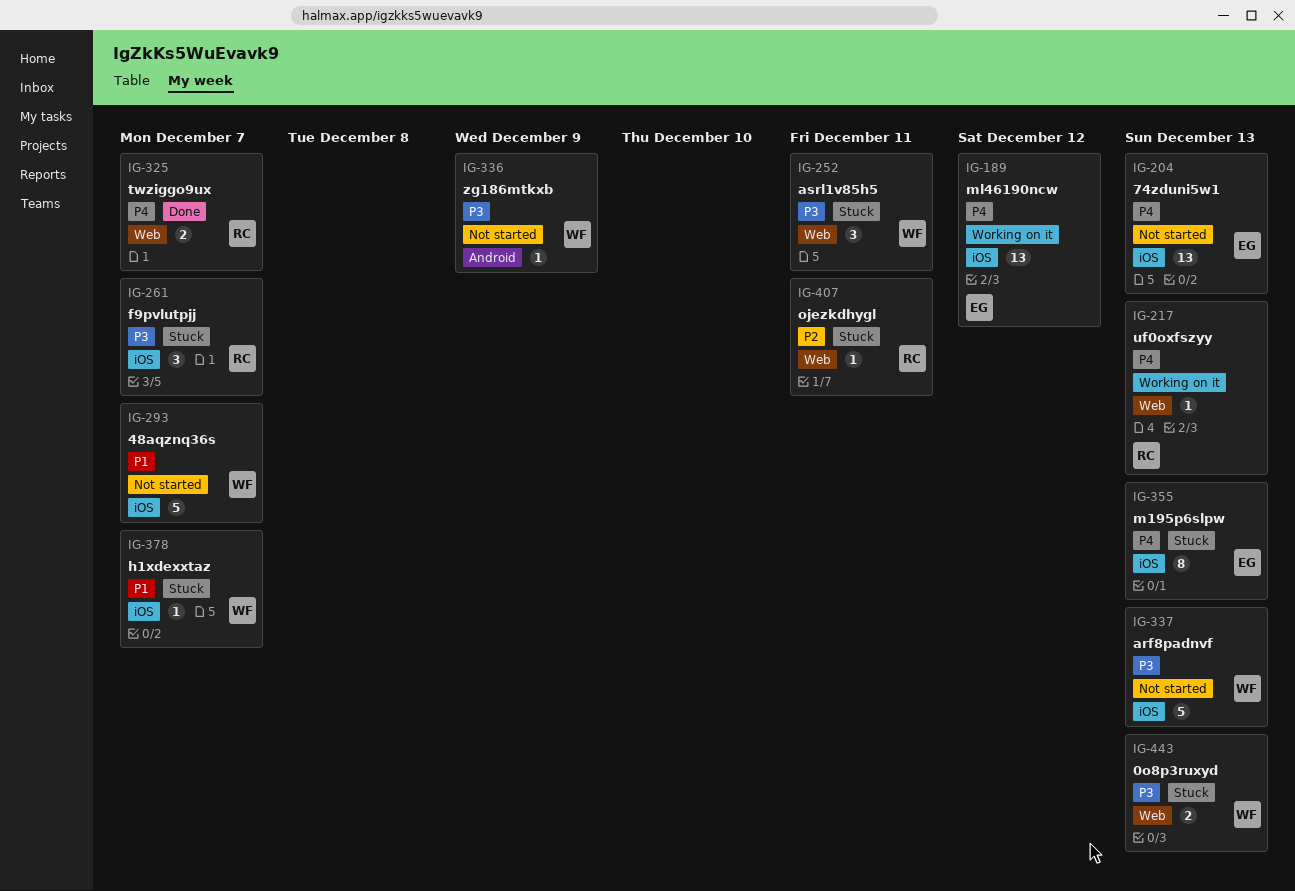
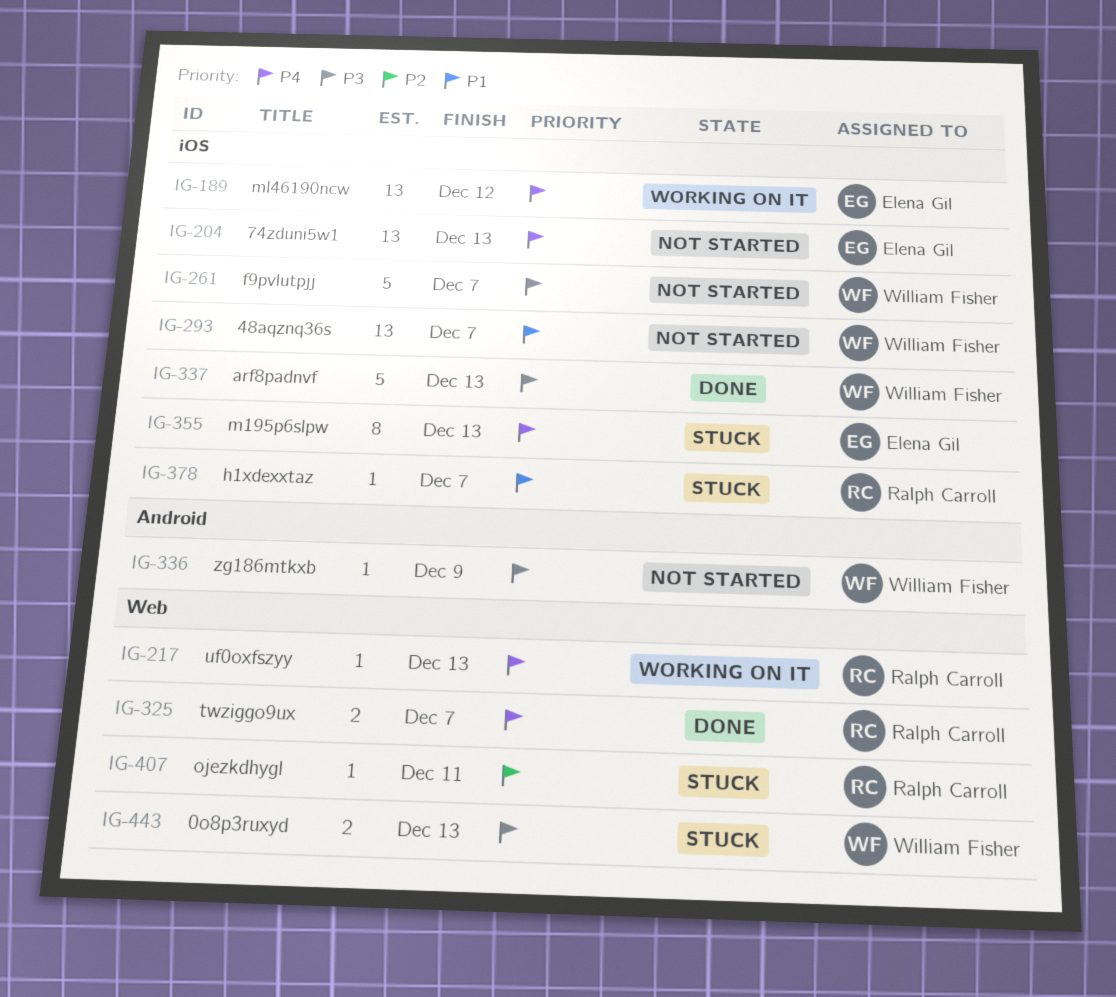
IG-252: present -> none
IG-261, status: Stuck -> Not started
IG-261, owner: Ralph Carroll -> William Fisher
IG-261, estimate: 3 -> 5
IG-293, estimate: 5 -> 13
IG-337, status: Not started -> Done
IG-378, owner: William Fisher -> Ralph Carroll

